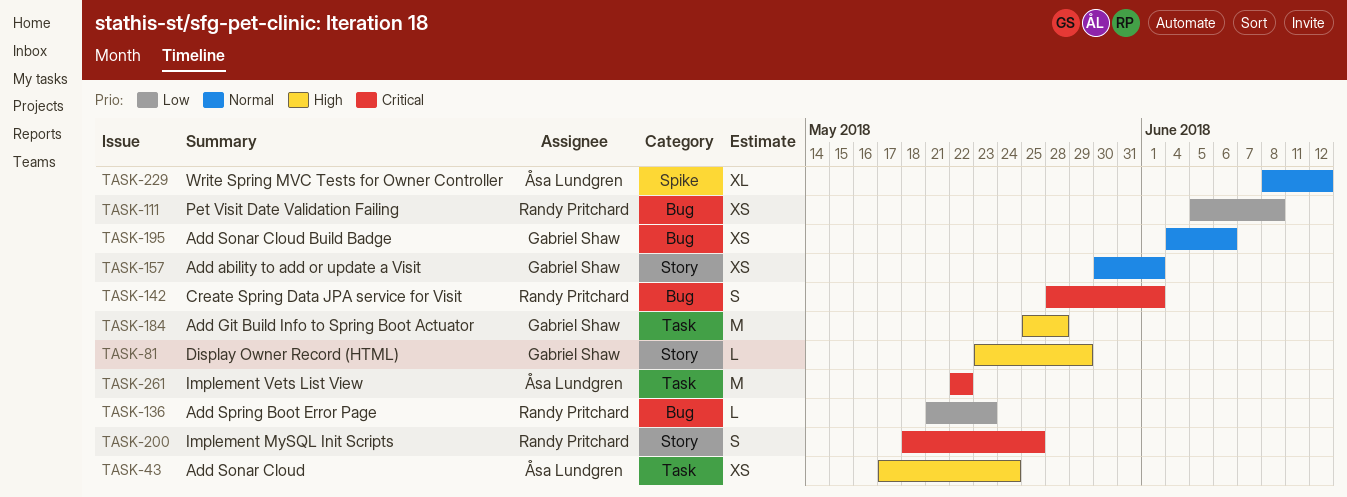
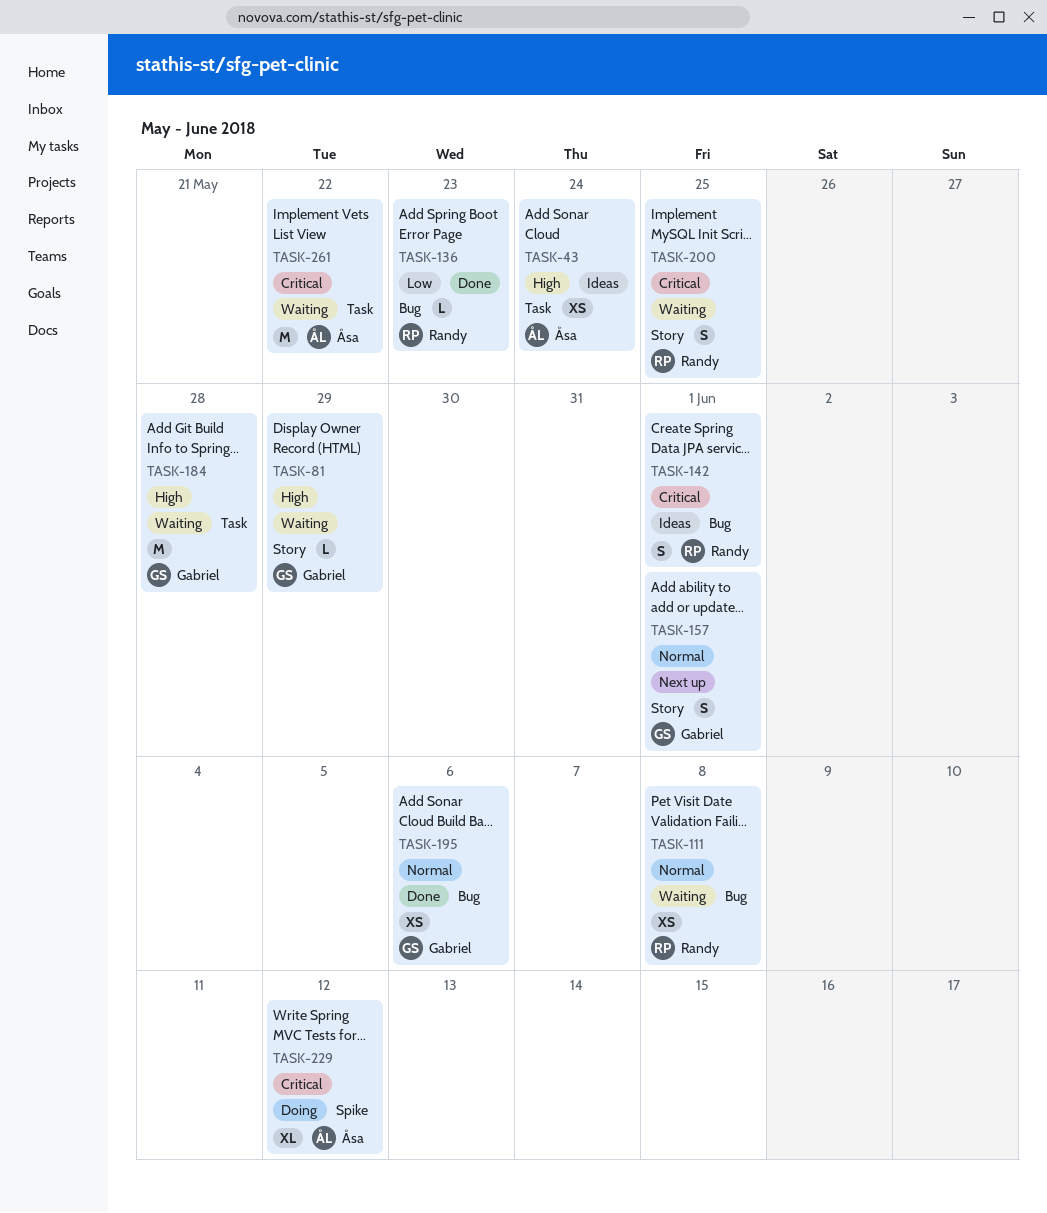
TASK-111, priority: Low -> Normal
TASK-157, estimate: XS -> S
TASK-229, priority: Normal -> Critical

